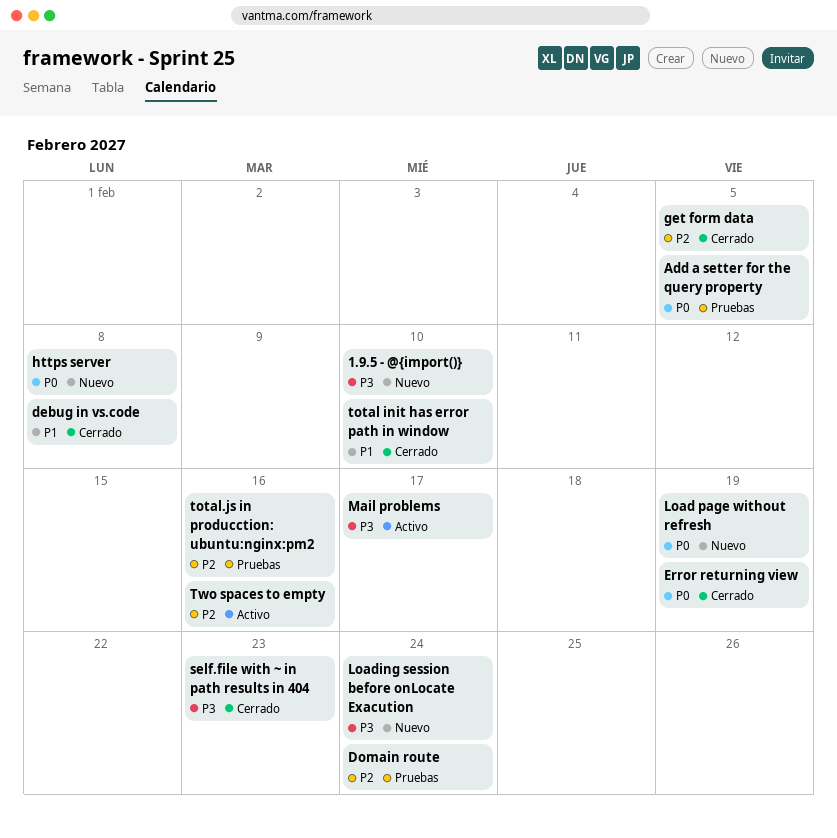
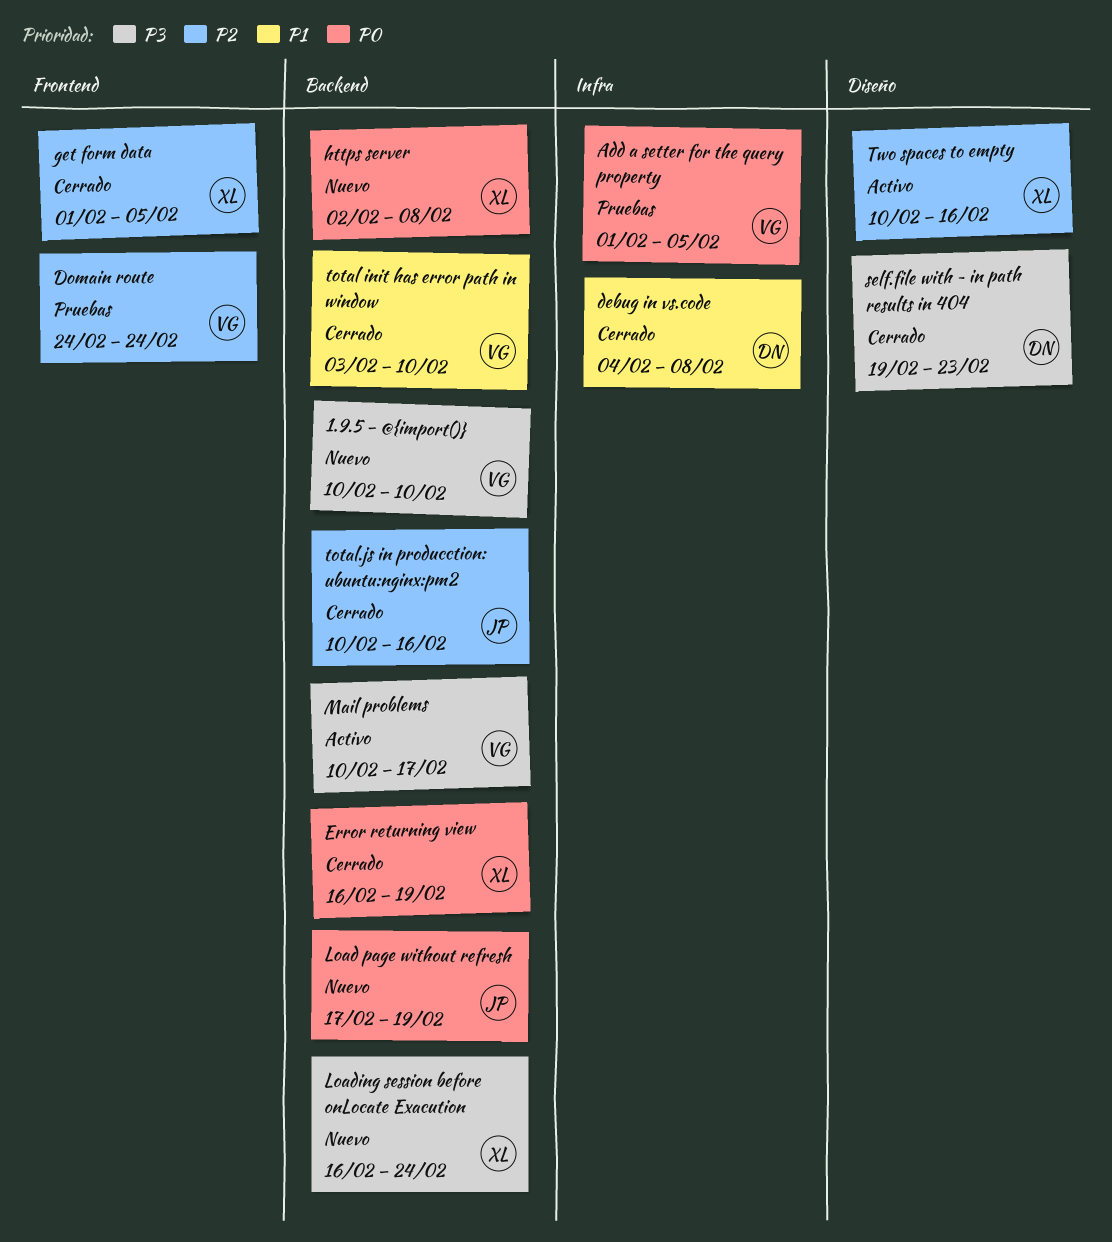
total.js in producction: ubuntu:nginx:pm2, status: Pruebas -> Cerrado

